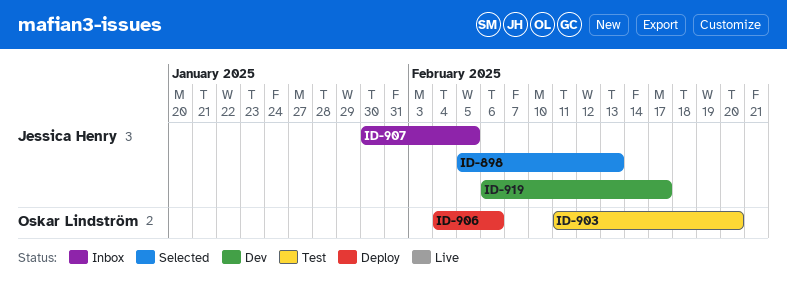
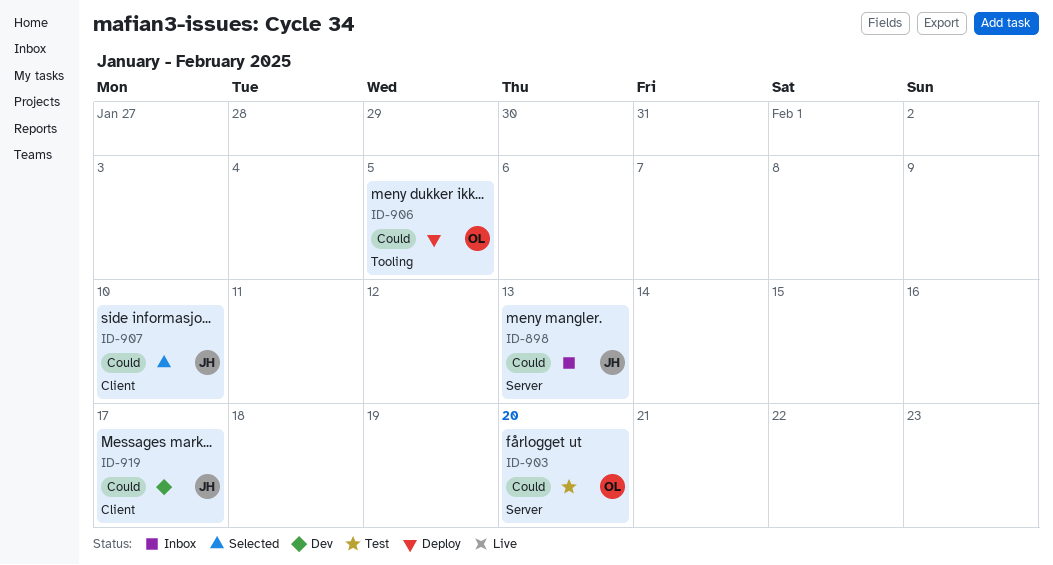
ID-898, status: Selected -> Inbox
ID-906, due: Feb 6 -> Feb 5
ID-907, status: Inbox -> Selected
ID-907, due: Feb 5 -> Feb 10

